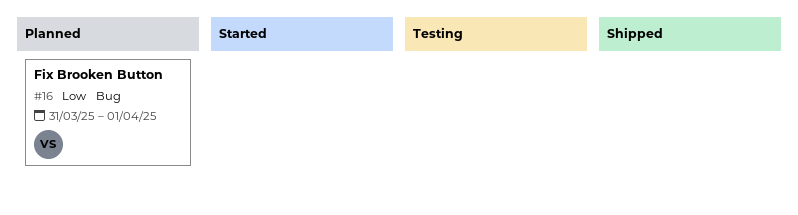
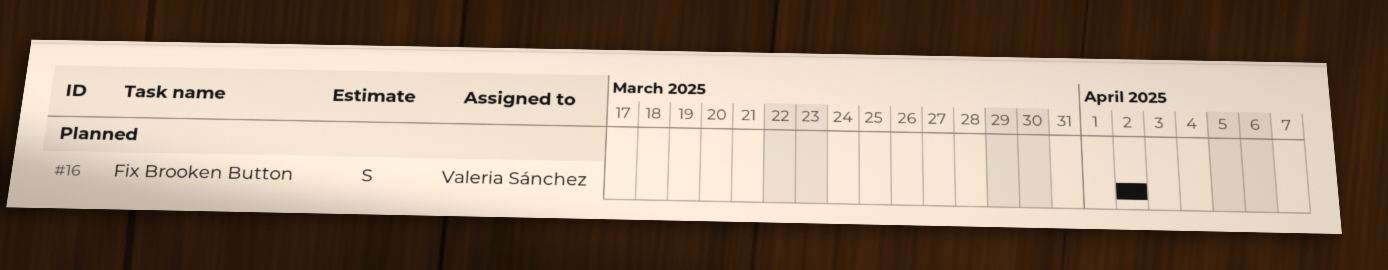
#16, start: Mar 31 -> Apr 2
#16, due: Apr 1 -> Apr 2

